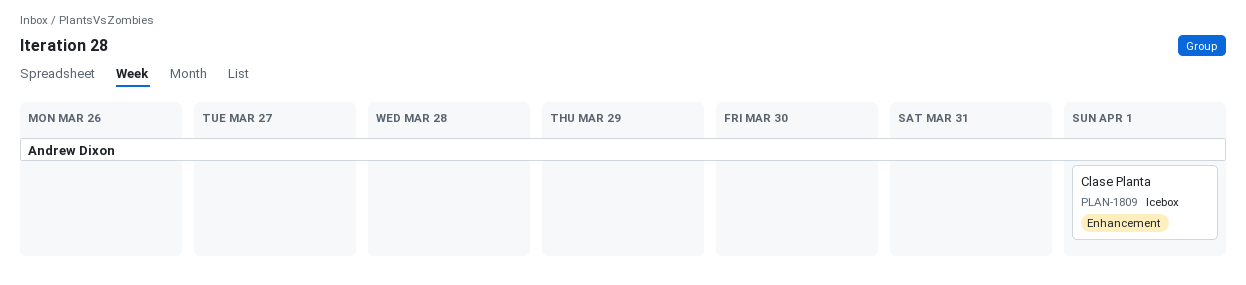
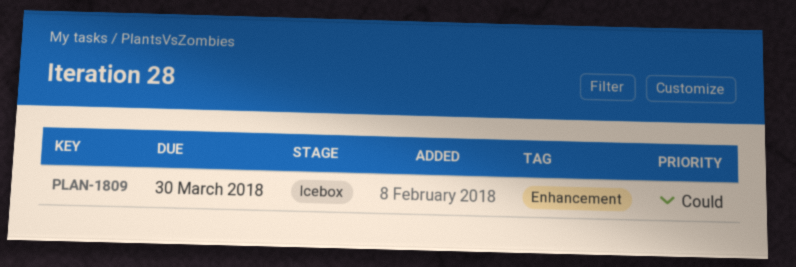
PLAN-1809, due: Apr 1 -> Mar 30

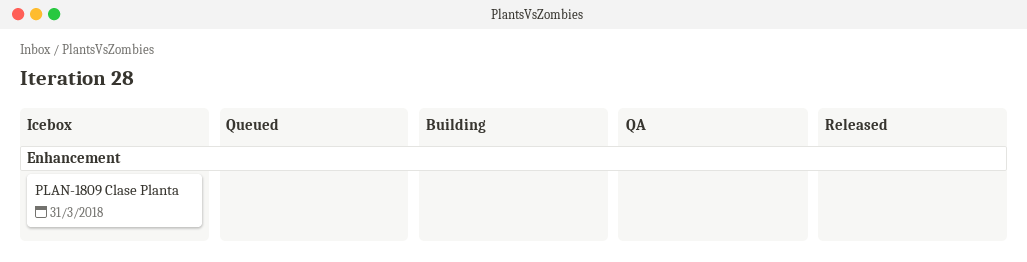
PLAN-1809, due: Mar 30 -> Mar 31

